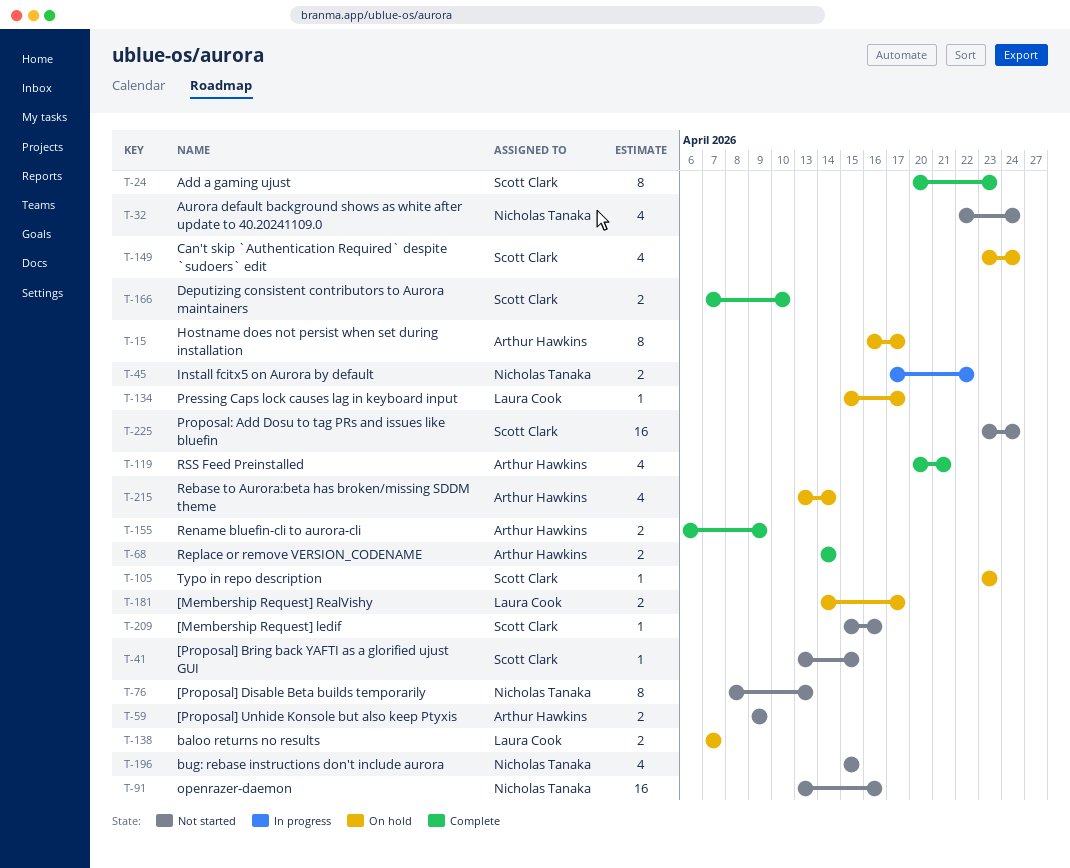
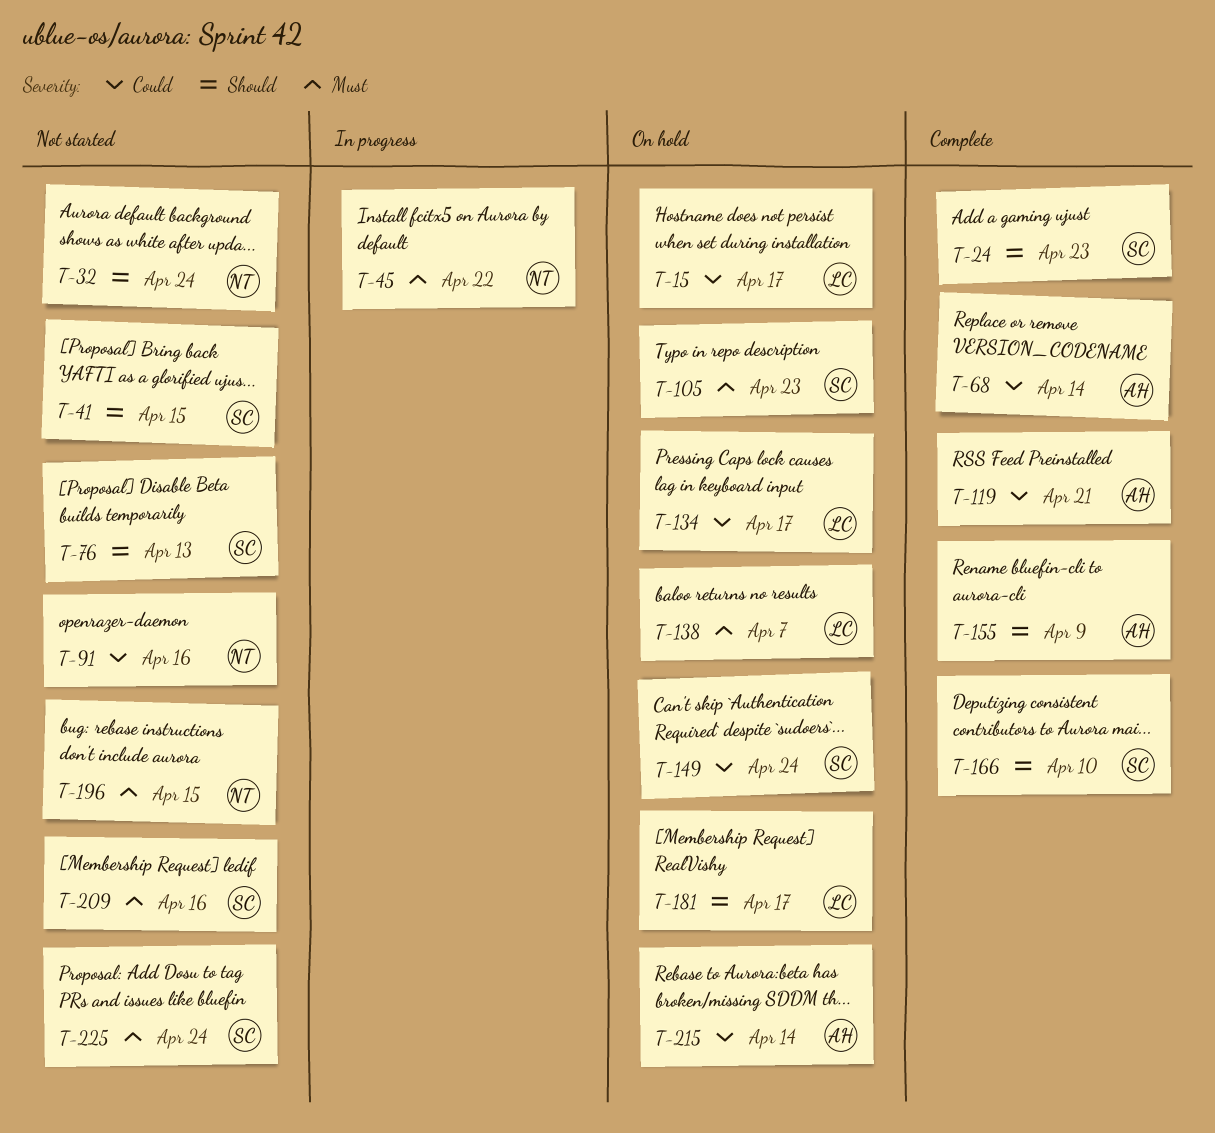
T-15, owner: Arthur Hawkins -> Laura Cook
T-59: present -> none
T-76, owner: Nicholas Tanaka -> Scott Clark

